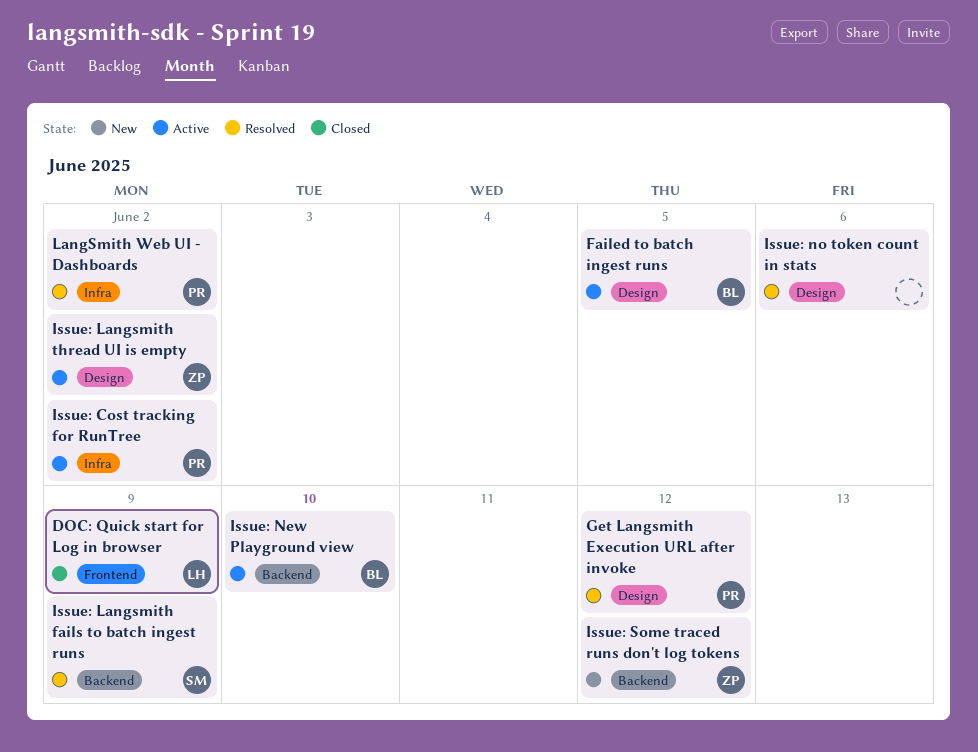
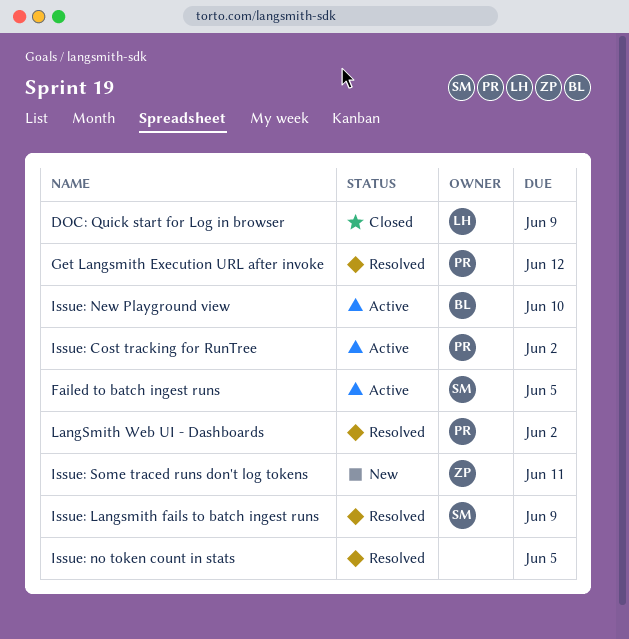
Failed to batch ingest runs, owner: BL -> SM
Issue: Langsmith thread UI is empty: present -> none
Issue: no token count in stats, due: Jun 6 -> Jun 5
Issue: Some traced runs don't log tokens, due: Jun 12 -> Jun 11

